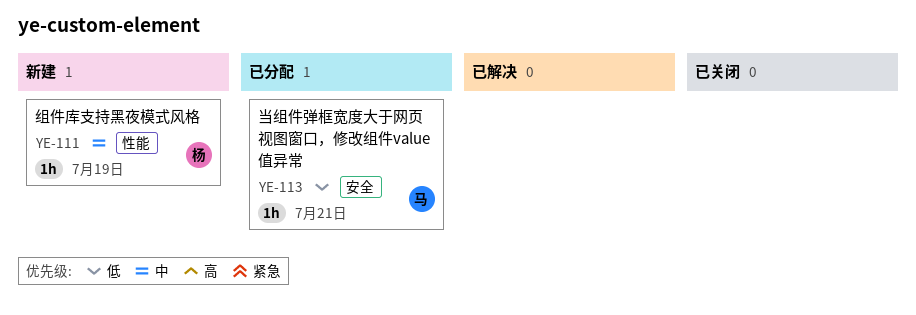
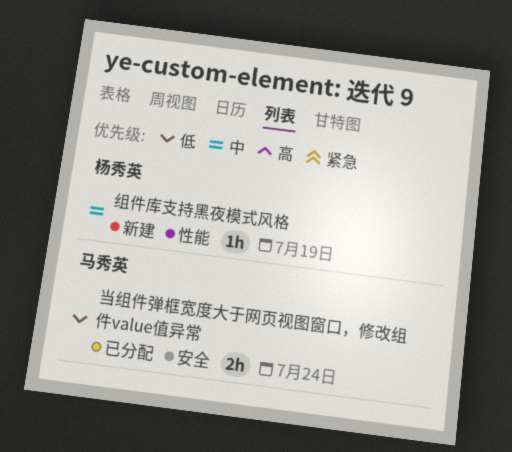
当组件弹框宽度大于网页视图窗口，修改组件value值异常, estimate: 1h -> 2h
当组件弹框宽度大于网页视图窗口，修改组件value值异常, due: Jul 21 -> Jul 24

